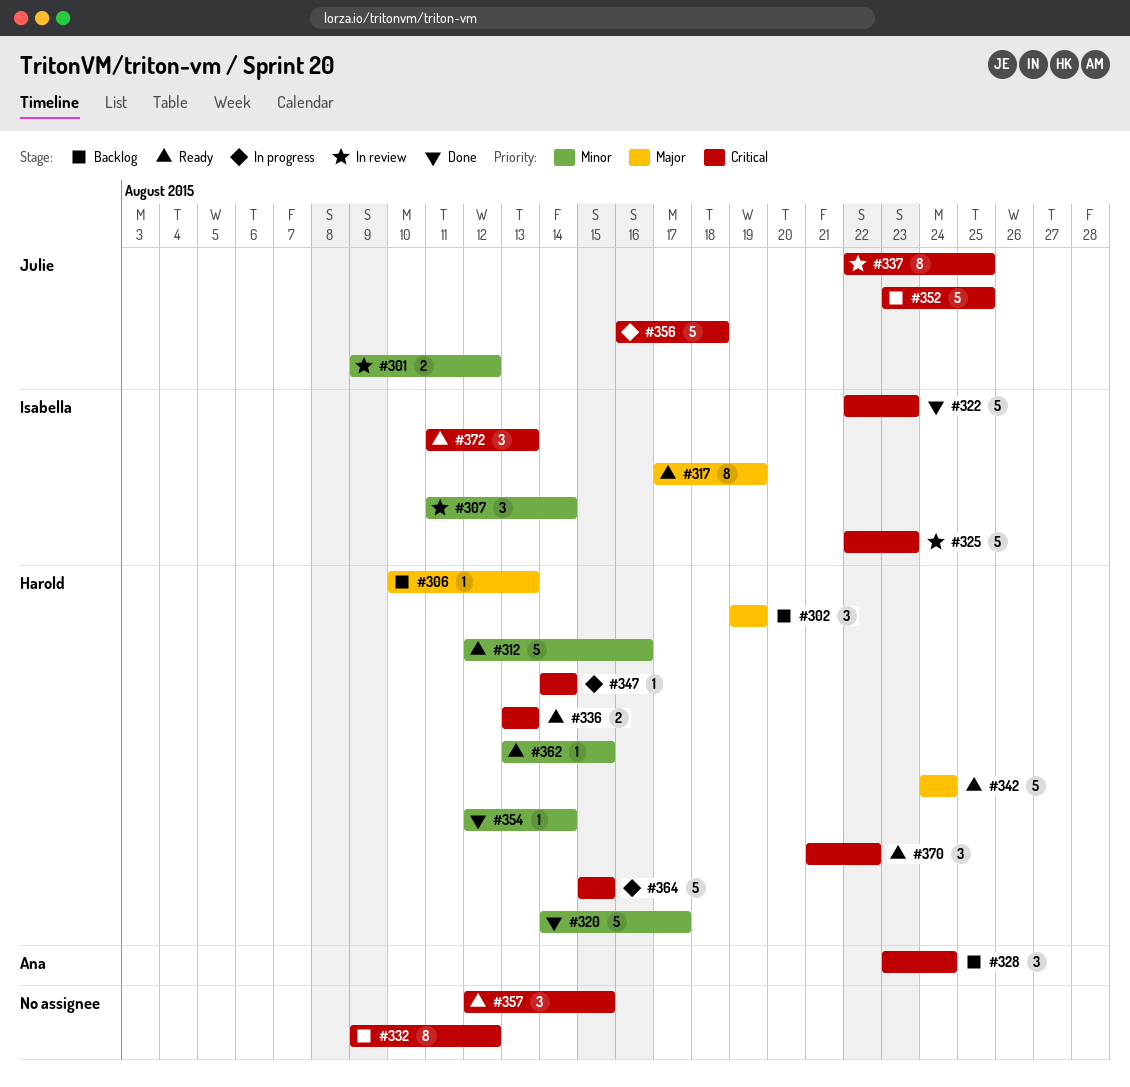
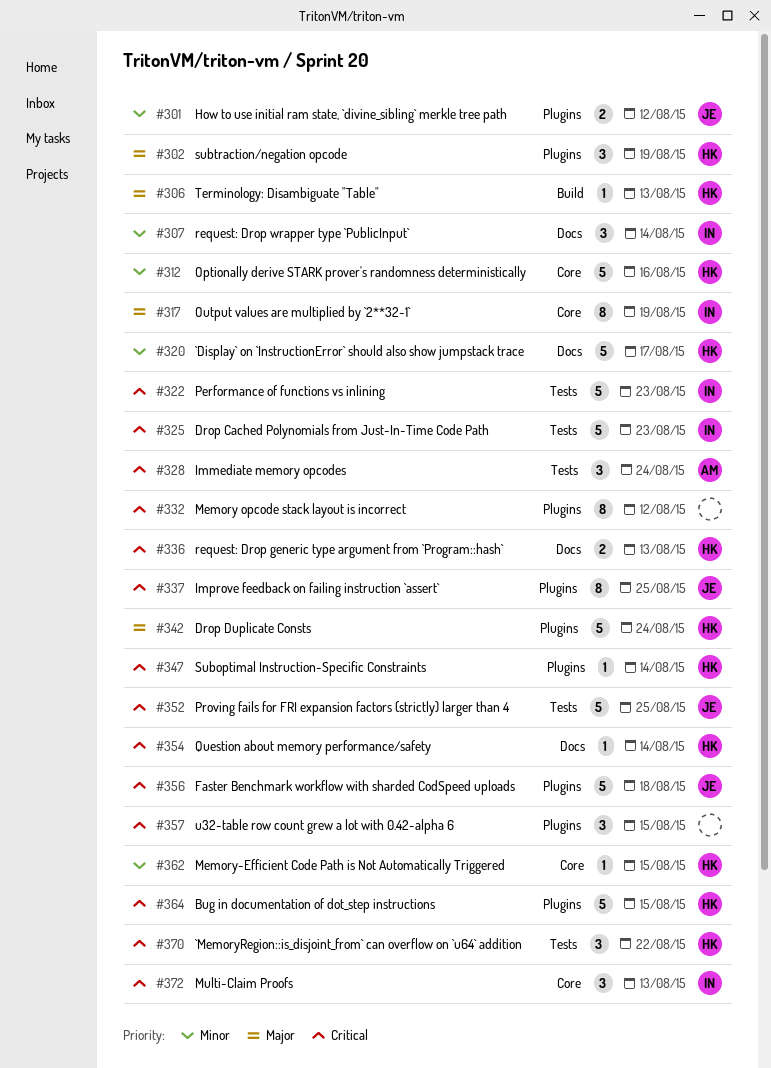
#354, priority: Minor -> Critical

